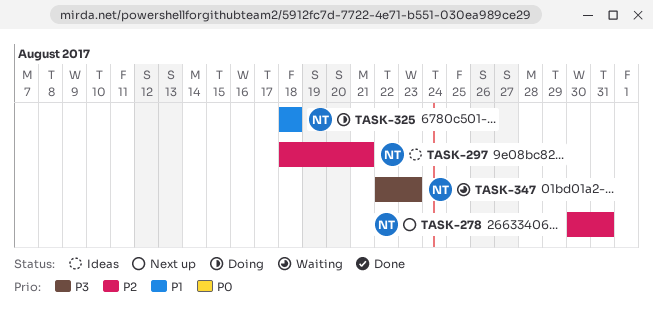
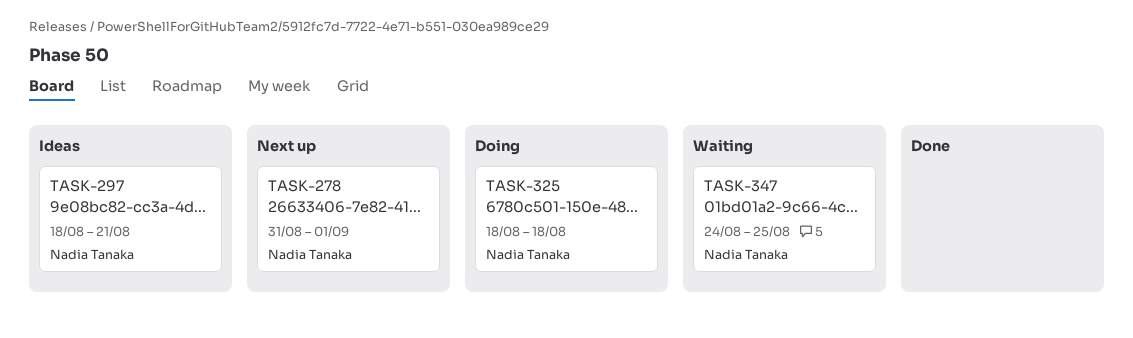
TASK-278, start: Aug 30 -> Aug 31
TASK-278, due: Aug 31 -> Sep 1
TASK-347, start: Aug 22 -> Aug 24
TASK-347, due: Aug 23 -> Aug 25

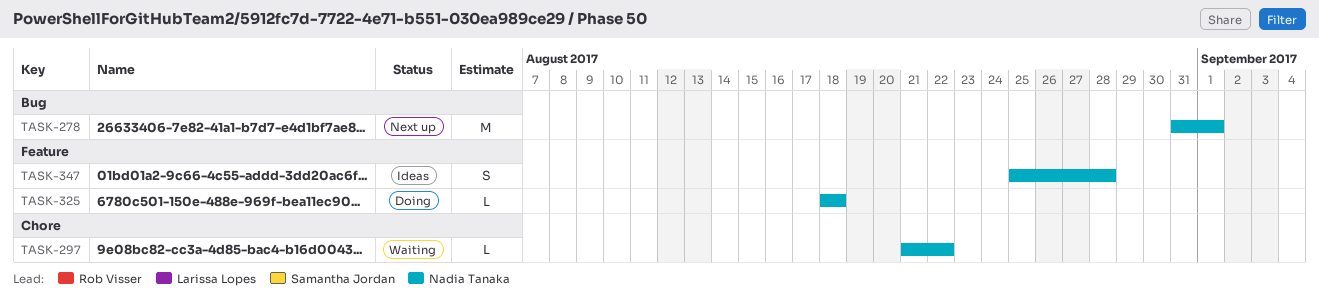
TASK-297, status: Ideas -> Waiting
TASK-297, start: Aug 18 -> Aug 21
TASK-297, due: Aug 21 -> Aug 22
TASK-347, status: Waiting -> Ideas
TASK-347, start: Aug 24 -> Aug 25
TASK-347, due: Aug 25 -> Aug 28

